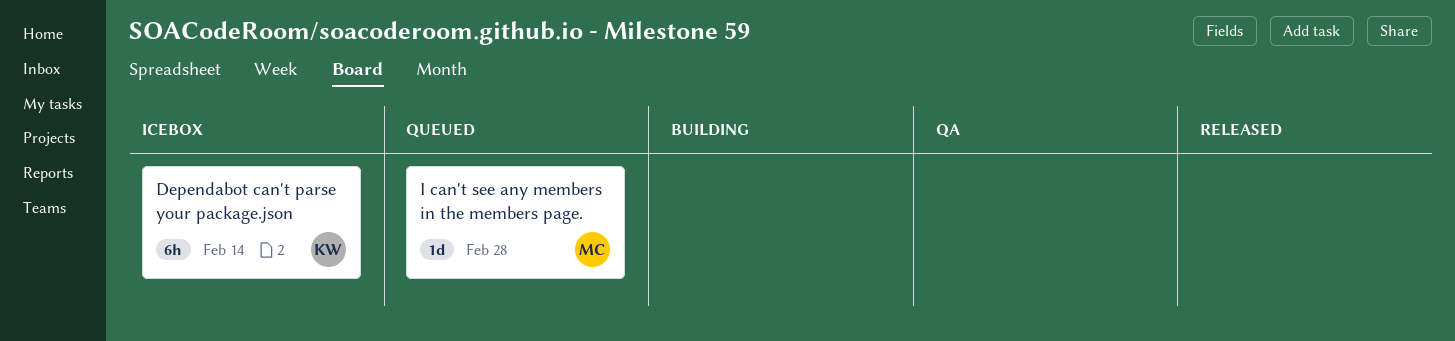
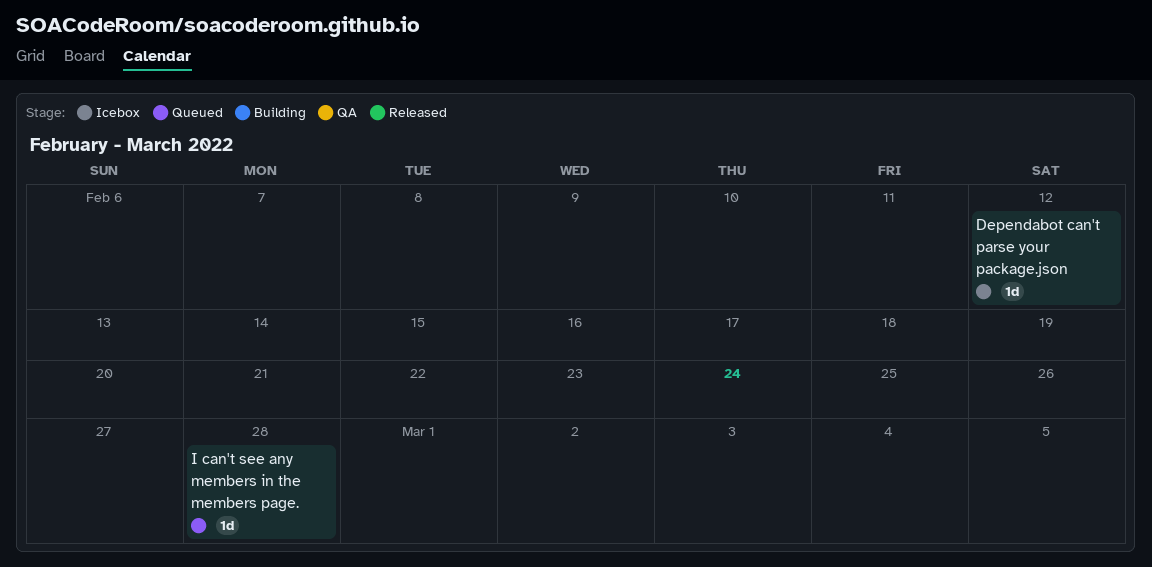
Dependabot can't parse your package.json, estimate: 6h -> 1d
Dependabot can't parse your package.json, due: Feb 14 -> Feb 12

